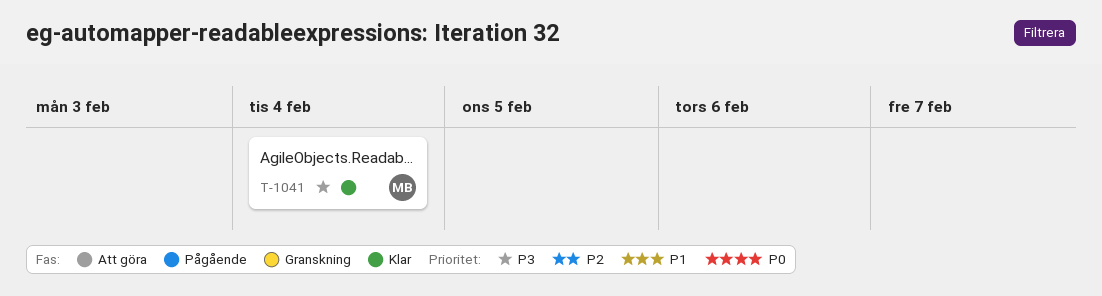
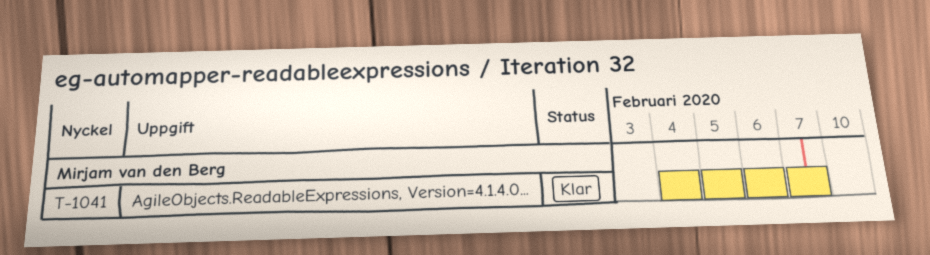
T-1041, due: Feb 4 -> Feb 7

